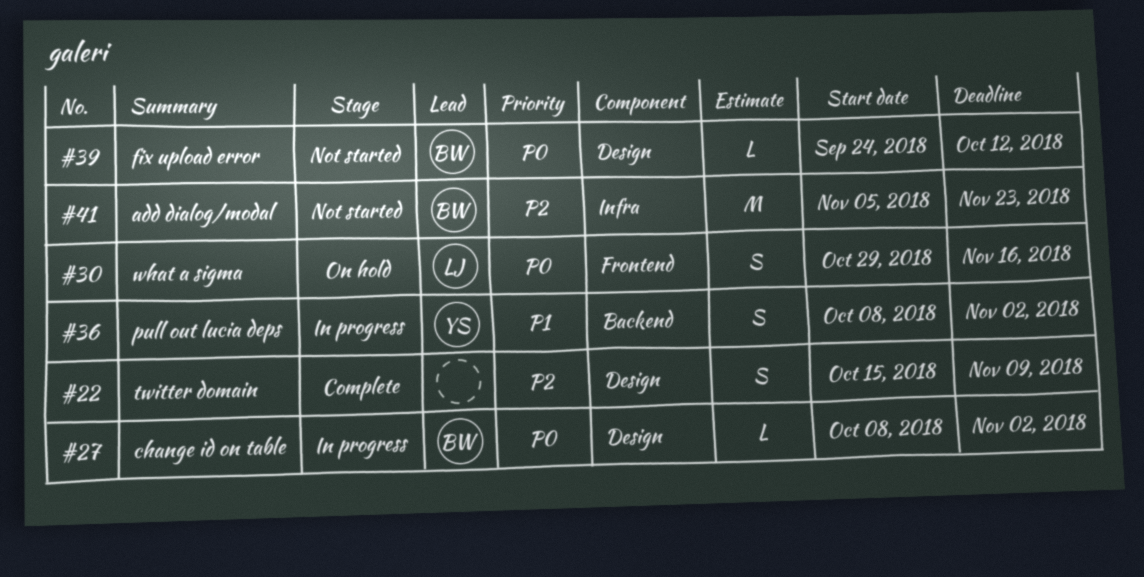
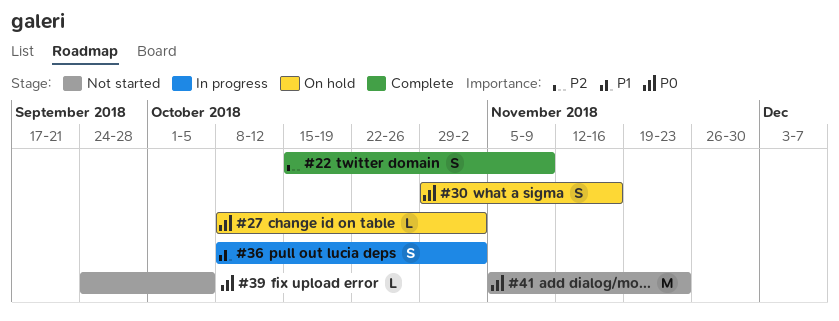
#27, status: In progress -> On hold
#39, due: Oct 12 -> Oct 5
#41, priority: P2 -> P0

